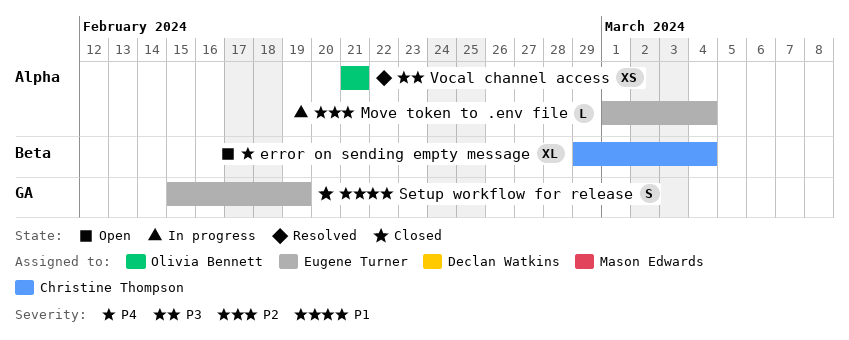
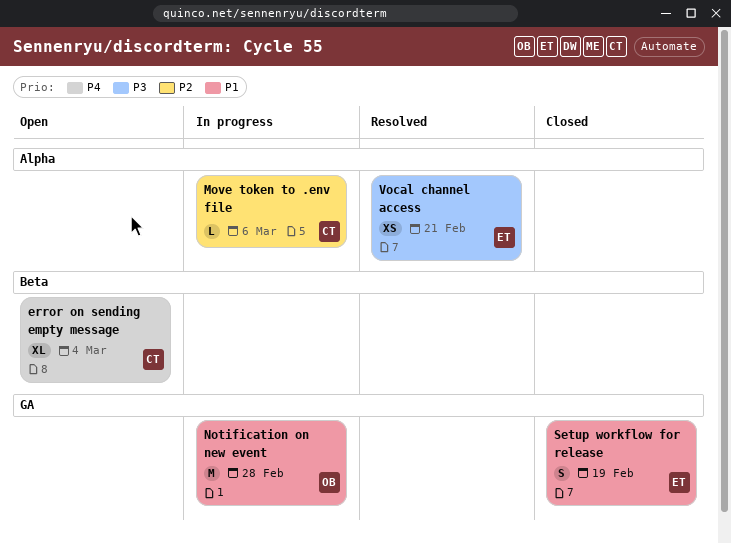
Move token to .env file, owner: Eugene Turner -> Christine Thompson
Move token to .env file, due: Mar 4 -> Mar 6
Notification on new event: none -> present
Vocal channel access, owner: Olivia Bennett -> Eugene Turner

